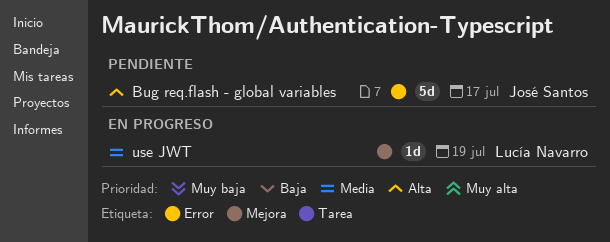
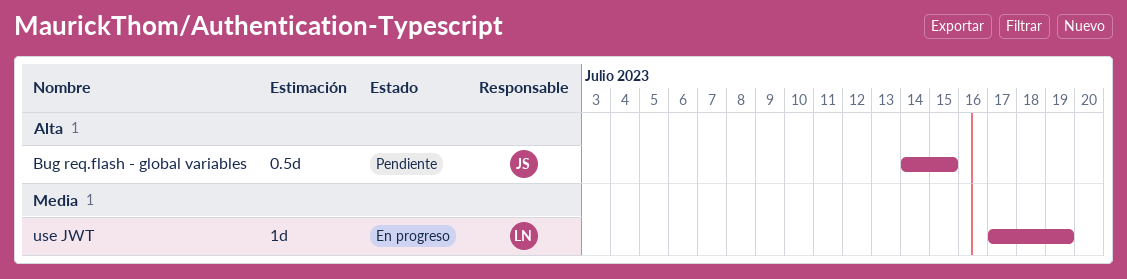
Bug req.flash - global variables, estimate: 5d -> 0.5d
Bug req.flash - global variables, due: Jul 17 -> Jul 15

